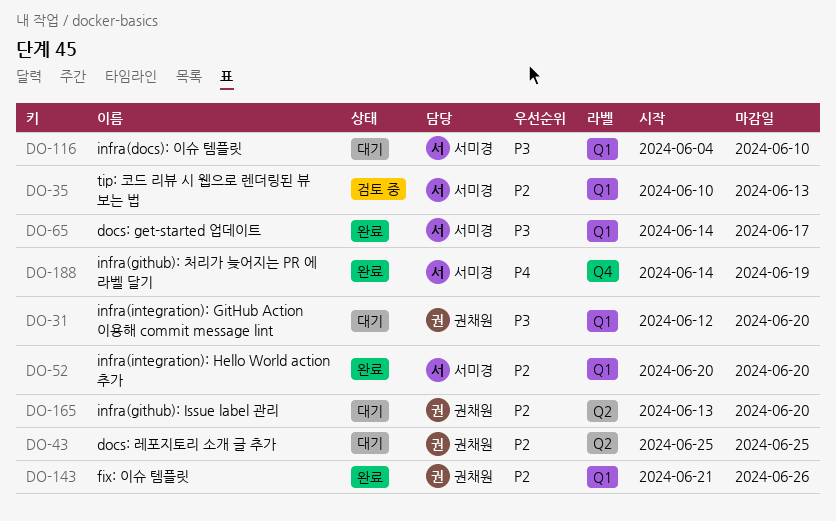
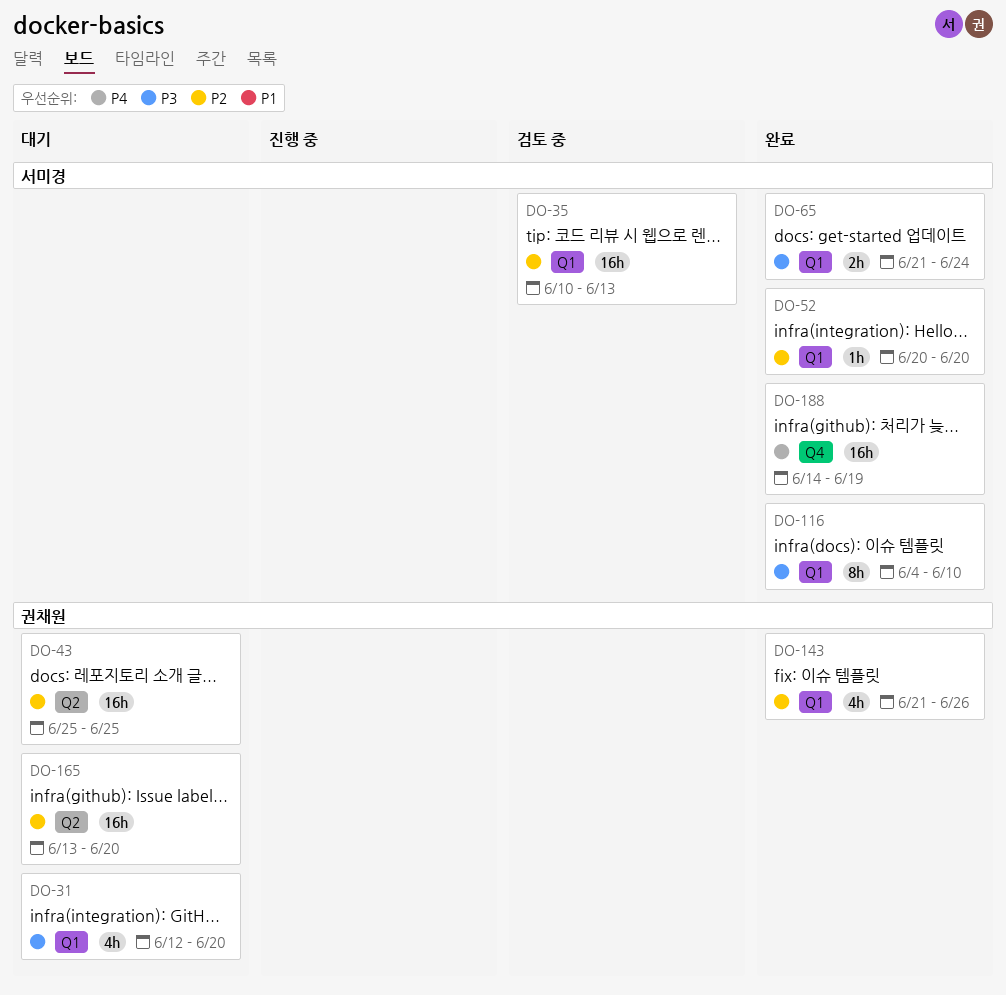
DO-65, start: Jun 14 -> Jun 21
DO-65, due: Jun 17 -> Jun 24
DO-116, status: 대기 -> 완료

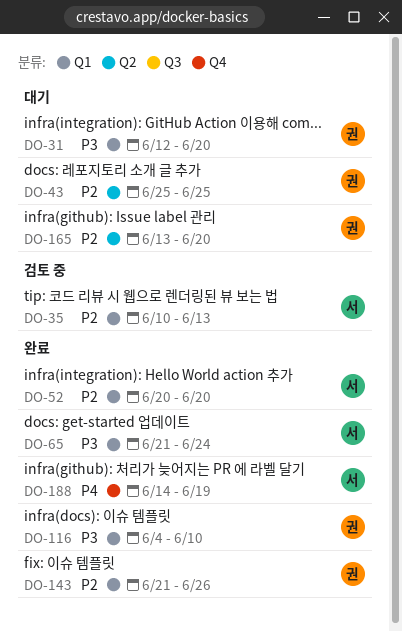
DO-116, owner: 서미경 -> 권채원

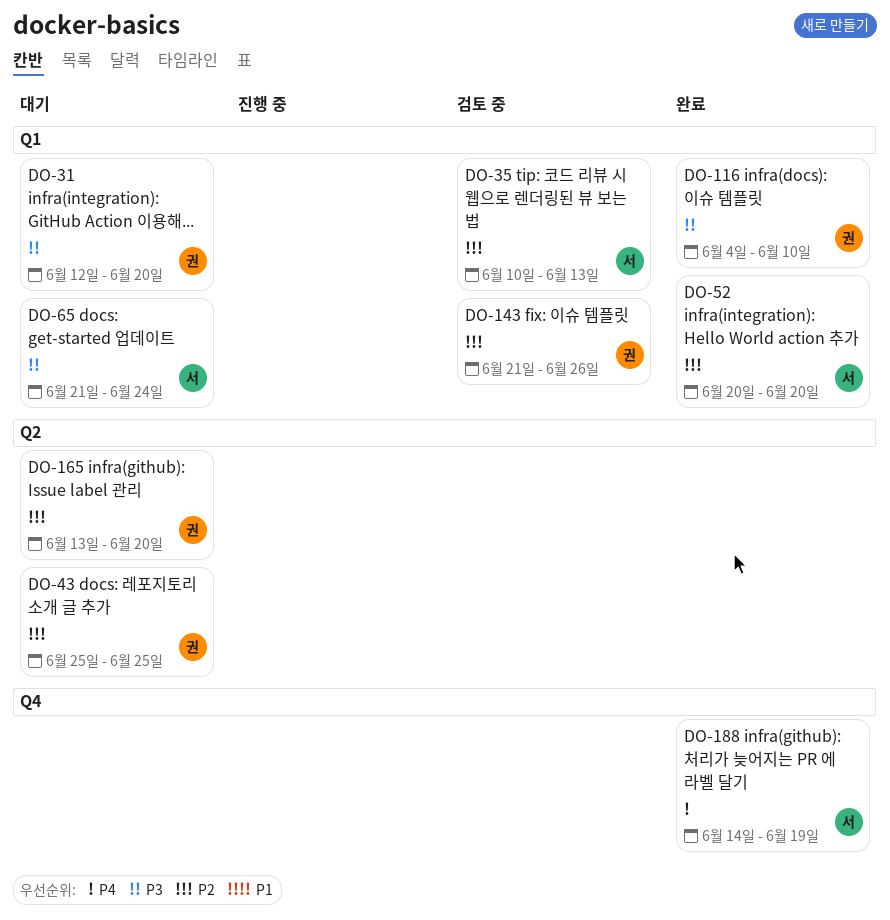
DO-65, status: 완료 -> 대기
DO-143, status: 완료 -> 검토 중

